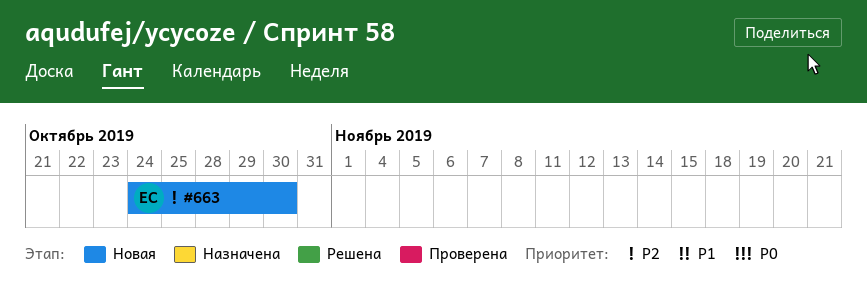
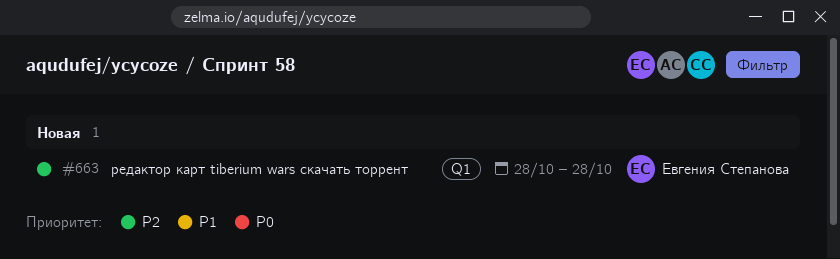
#663, start: Oct 24 -> Oct 28
#663, due: Oct 30 -> Oct 28

